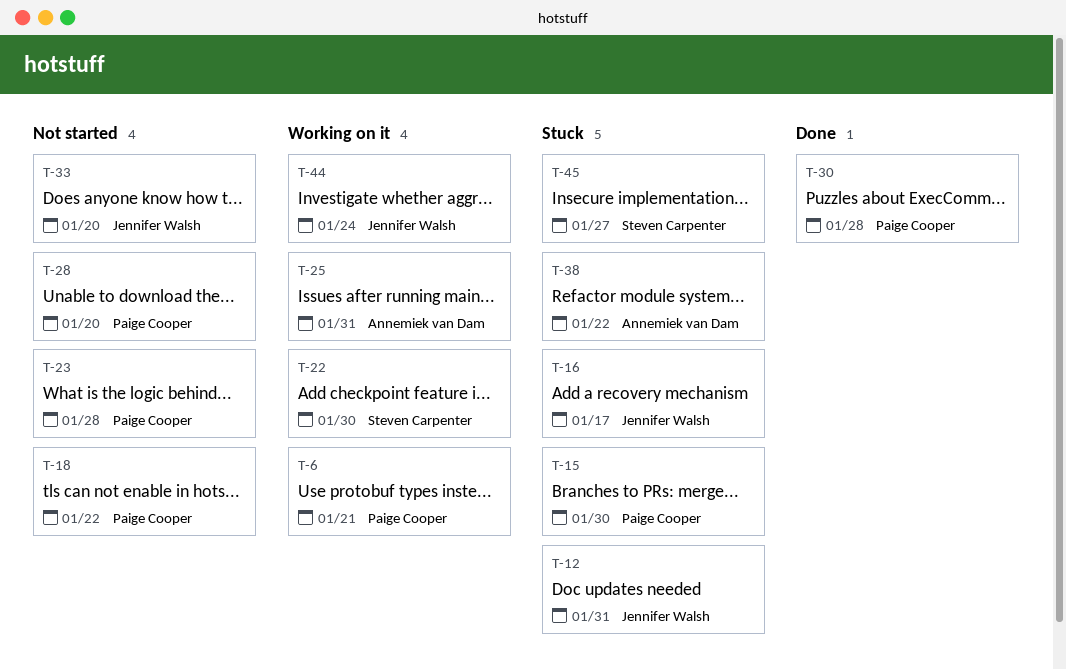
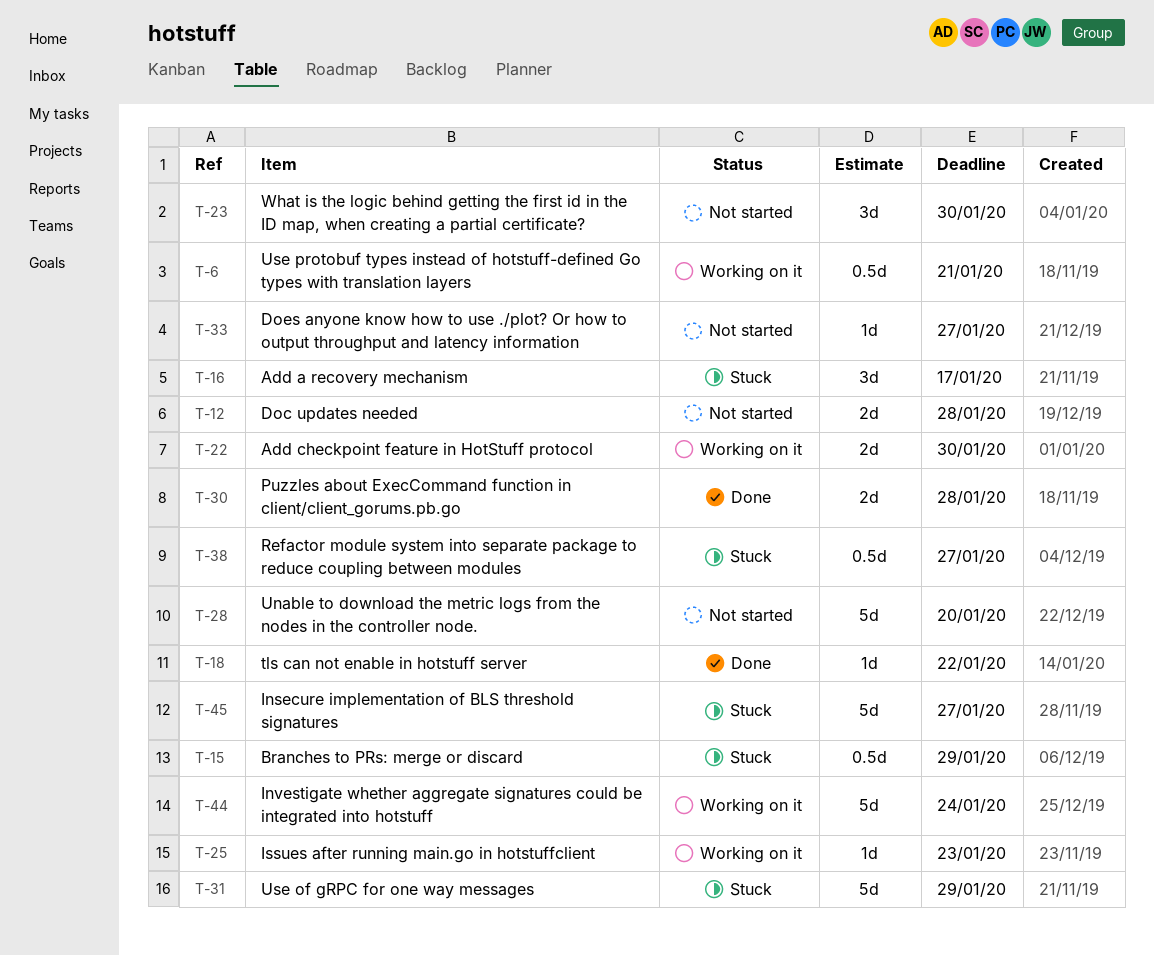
T-12, status: Stuck -> Not started
T-12, due: Jan 31 -> Jan 28
T-15, due: Jan 30 -> Jan 29
T-18, status: Not started -> Done
T-23, due: Jan 28 -> Jan 30
T-25, due: Jan 31 -> Jan 23
T-31: none -> present
T-33, due: Jan 20 -> Jan 27
T-38, due: Jan 22 -> Jan 27

